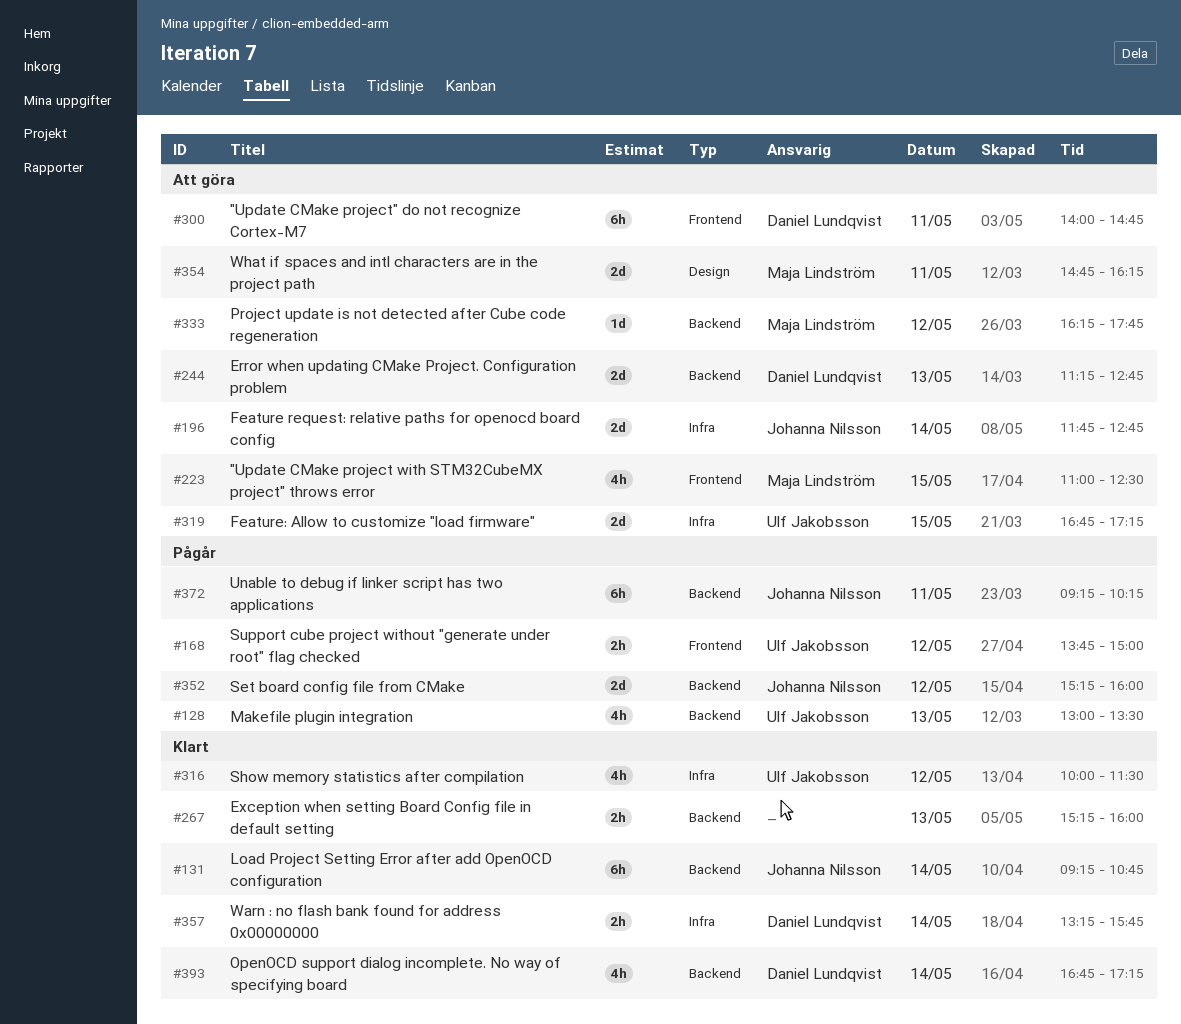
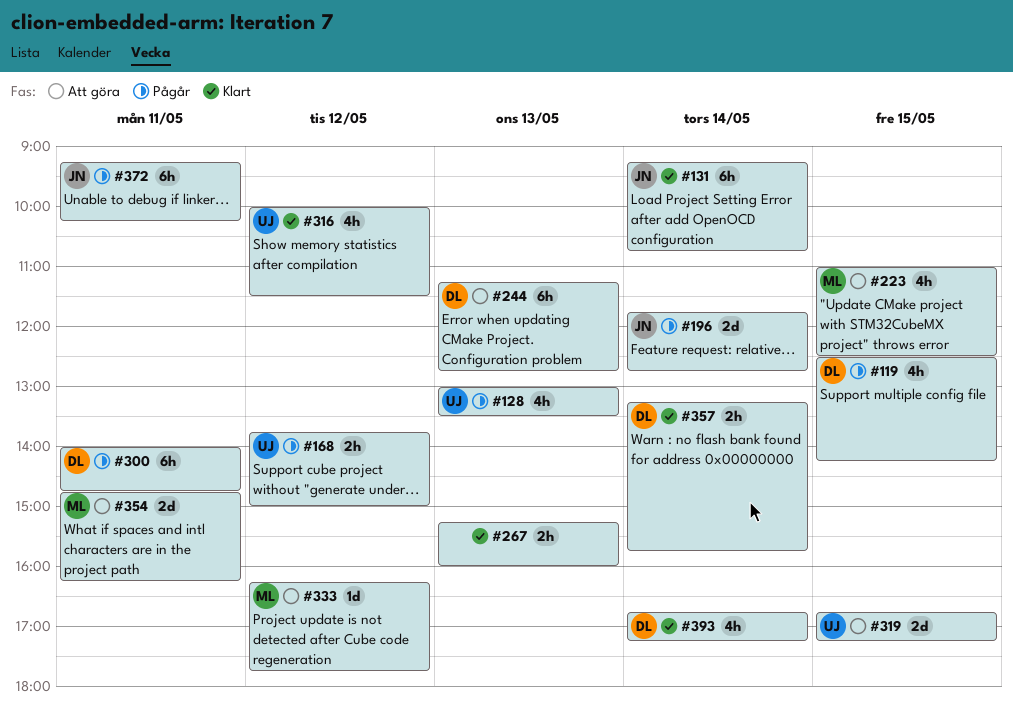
#119: none -> present
#196, status: Att göra -> Pågår
#244, estimate: 2d -> 6h
#300, status: Att göra -> Pågår
#352: present -> none

